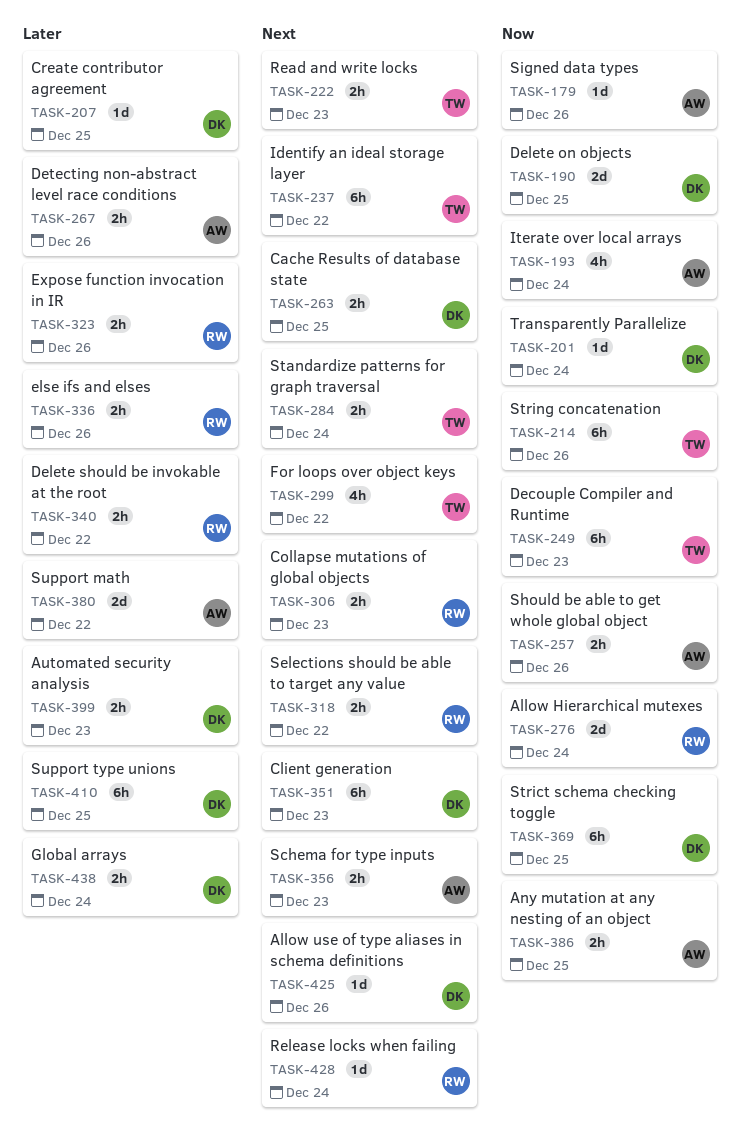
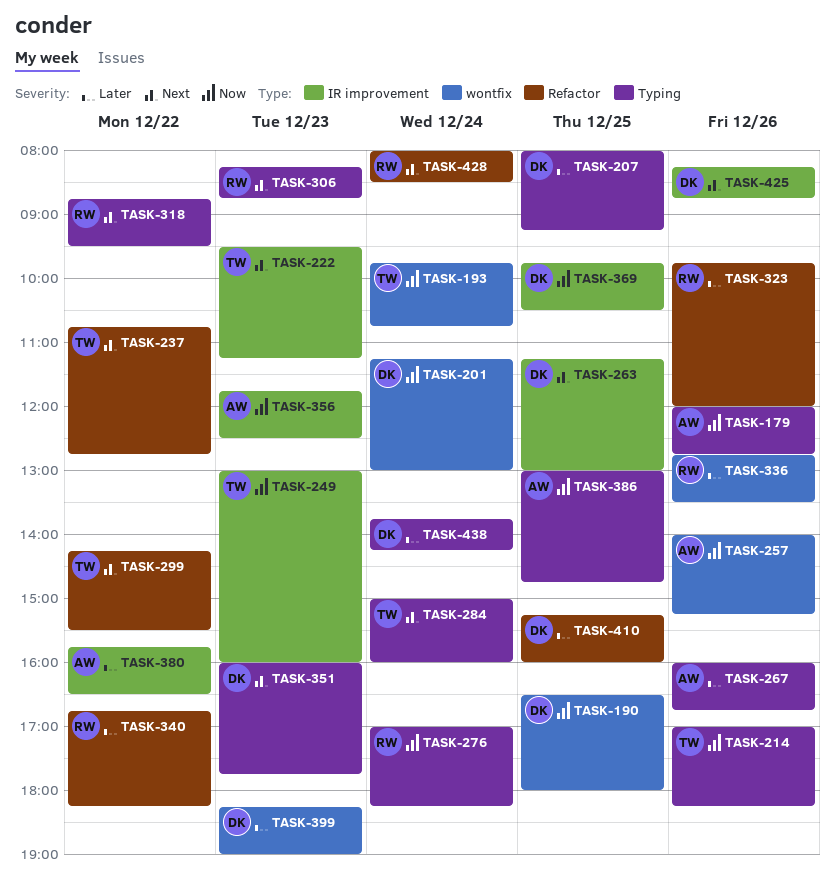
TASK-193, owner: AW -> TW
TASK-356, priority: Next -> Now

